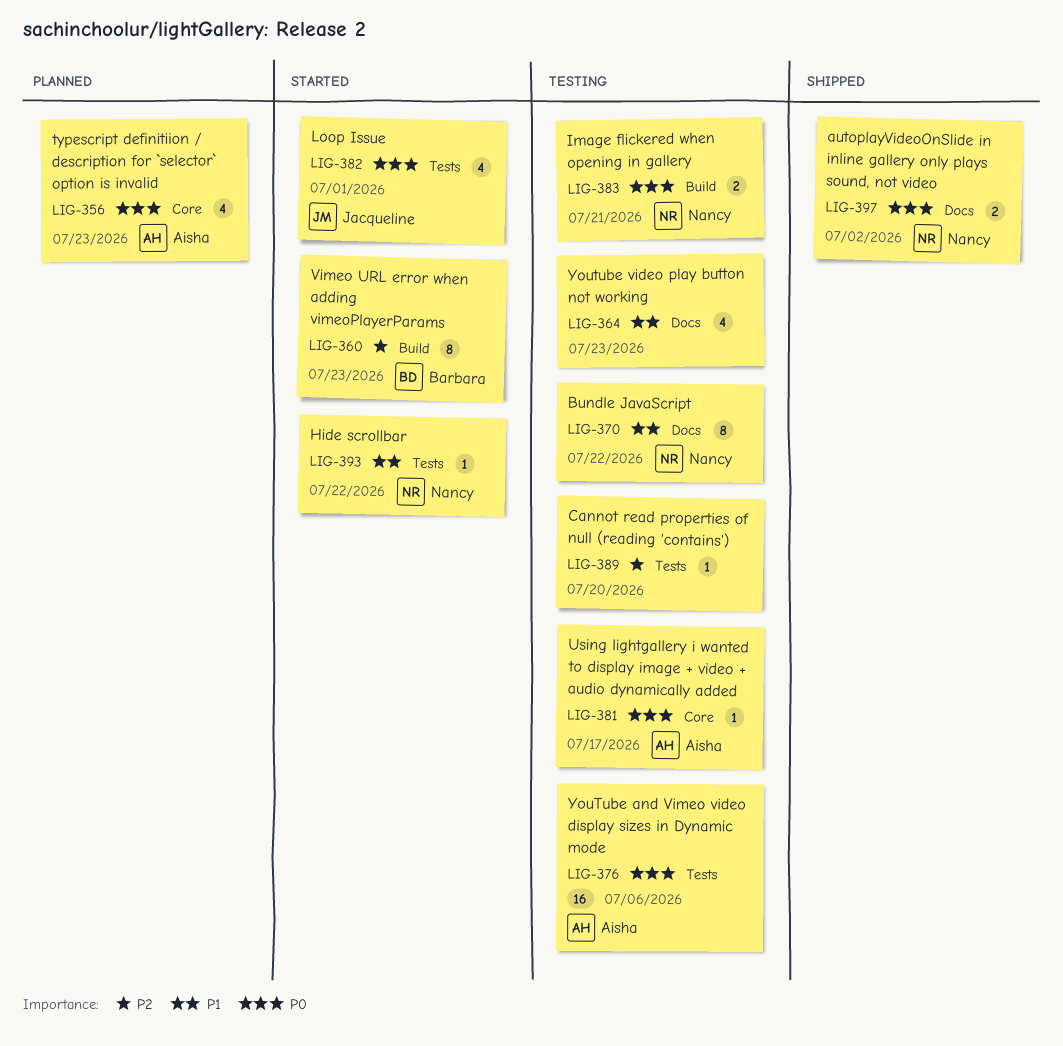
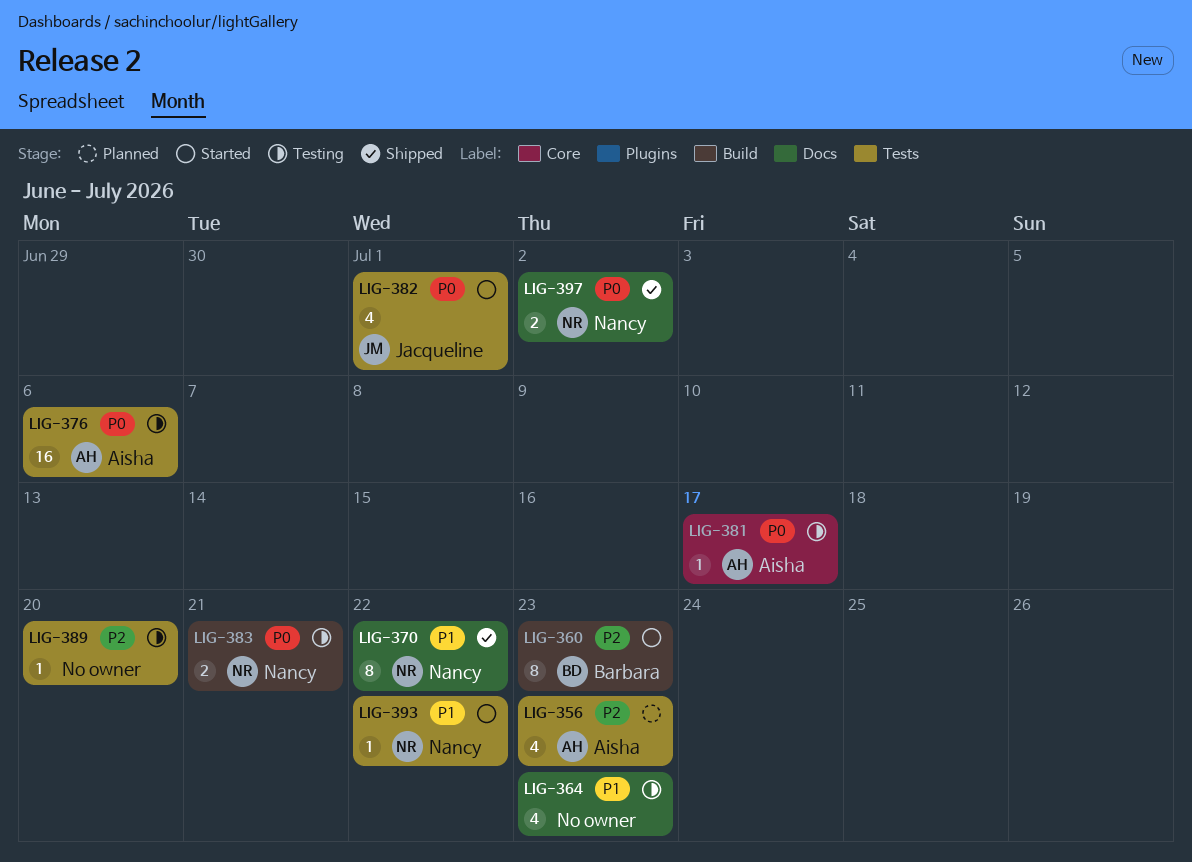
LIG-356, priority: P0 -> P2
LIG-356, label: Core -> Tests
LIG-370, status: Testing -> Shipped

